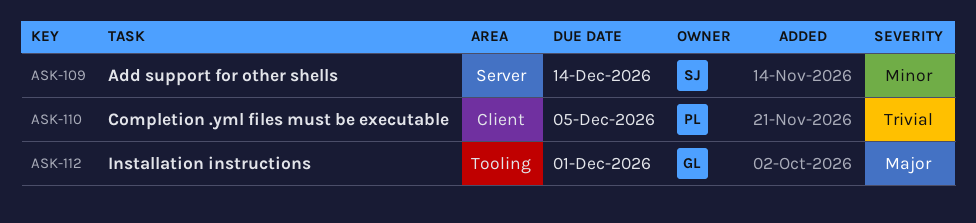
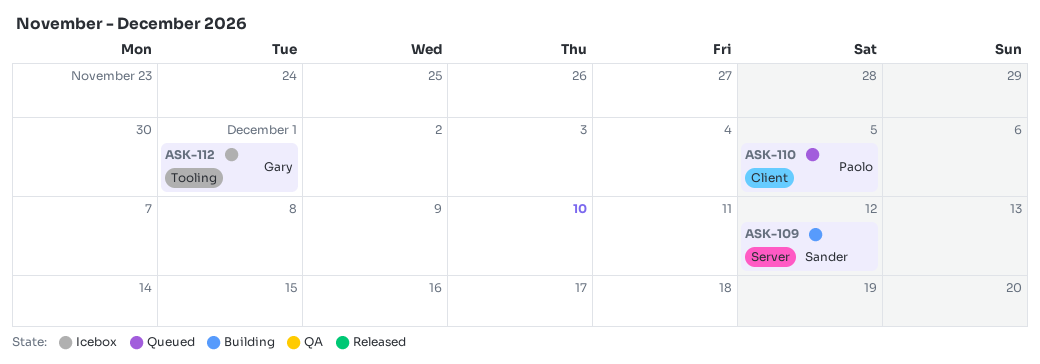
ASK-109, due: Dec 14 -> Dec 12

